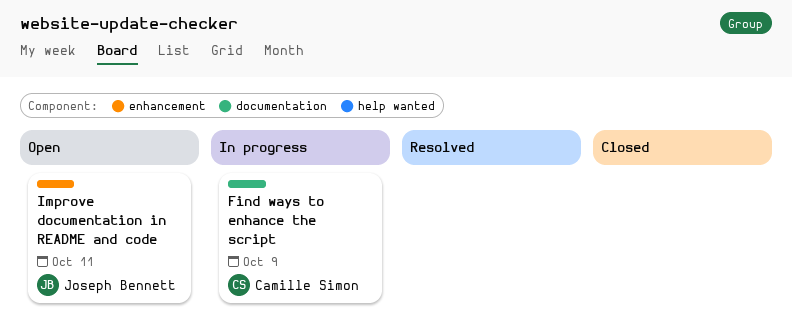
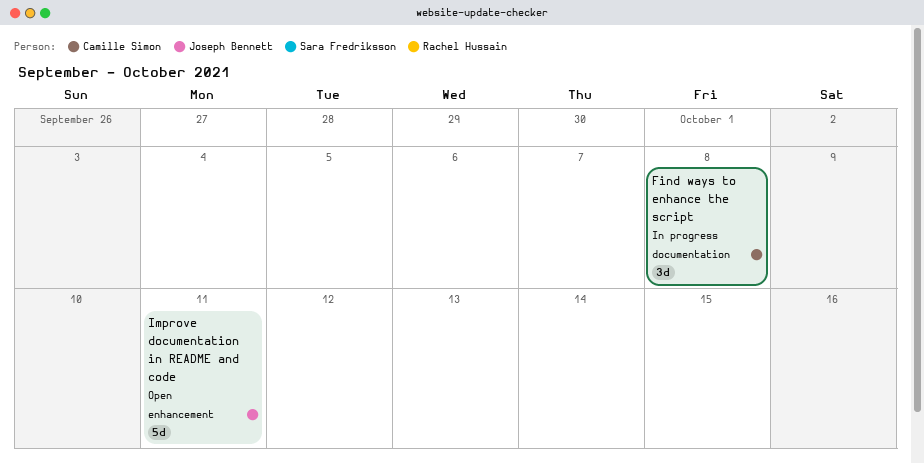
Find ways to enhance the script, due: Oct 9 -> Oct 8

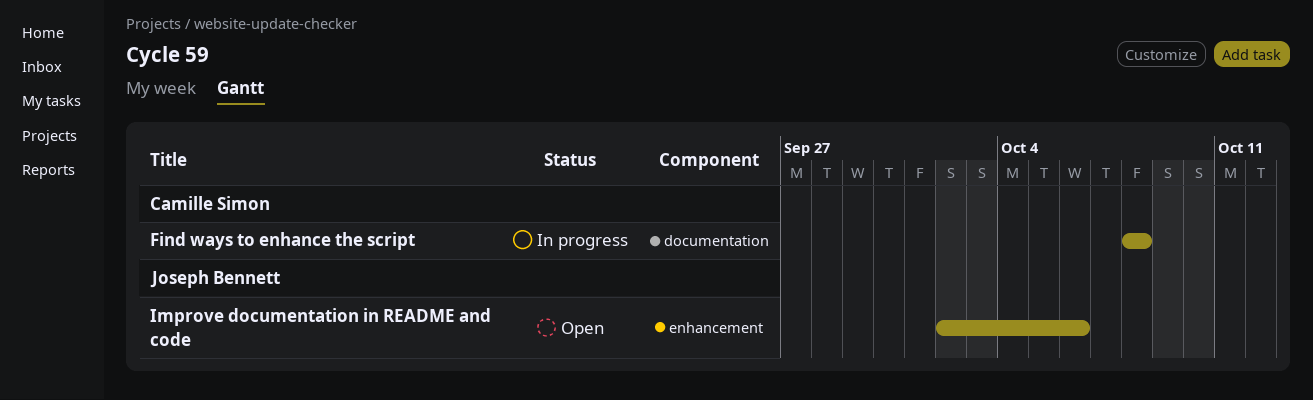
Improve documentation in README and code, due: Oct 11 -> Oct 6

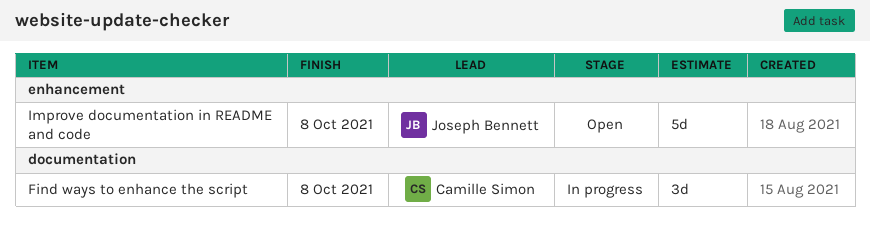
Improve documentation in README and code, due: Oct 6 -> Oct 8

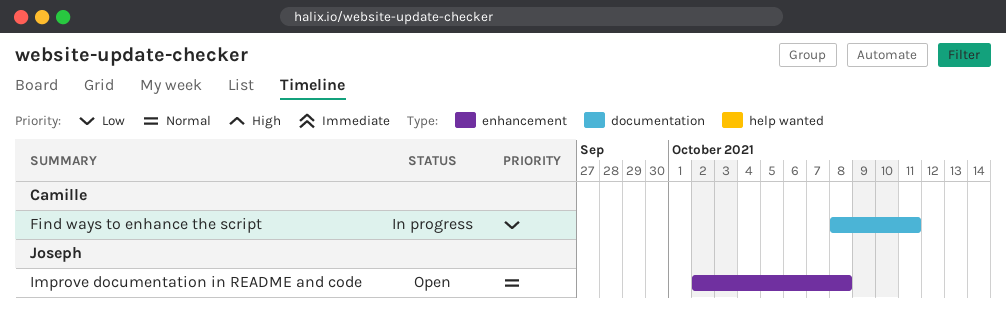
Find ways to enhance the script, due: Oct 8 -> Oct 11

